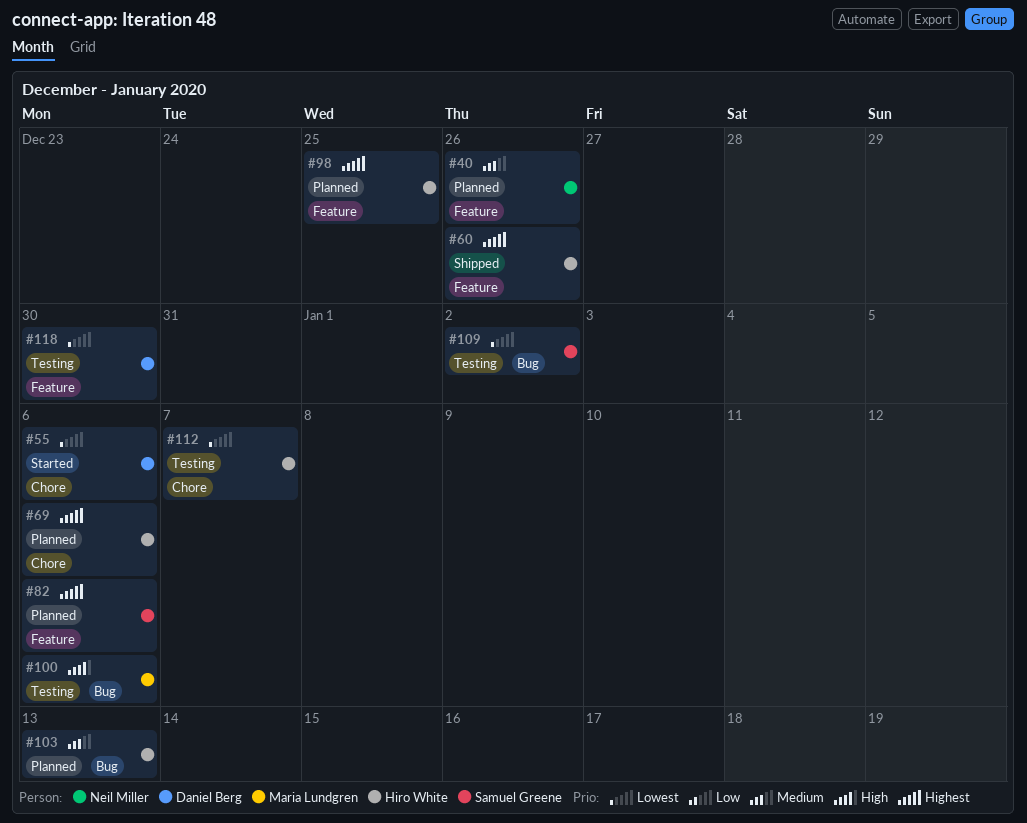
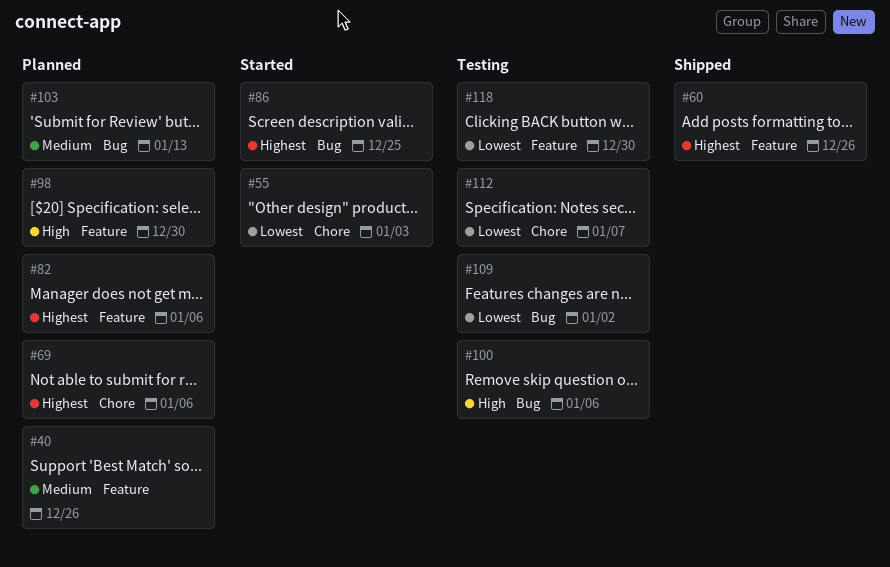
#55, due: Jan 6 -> Jan 3
#86: none -> present
#98, priority: Highest -> High
#98, due: Dec 25 -> Dec 30

